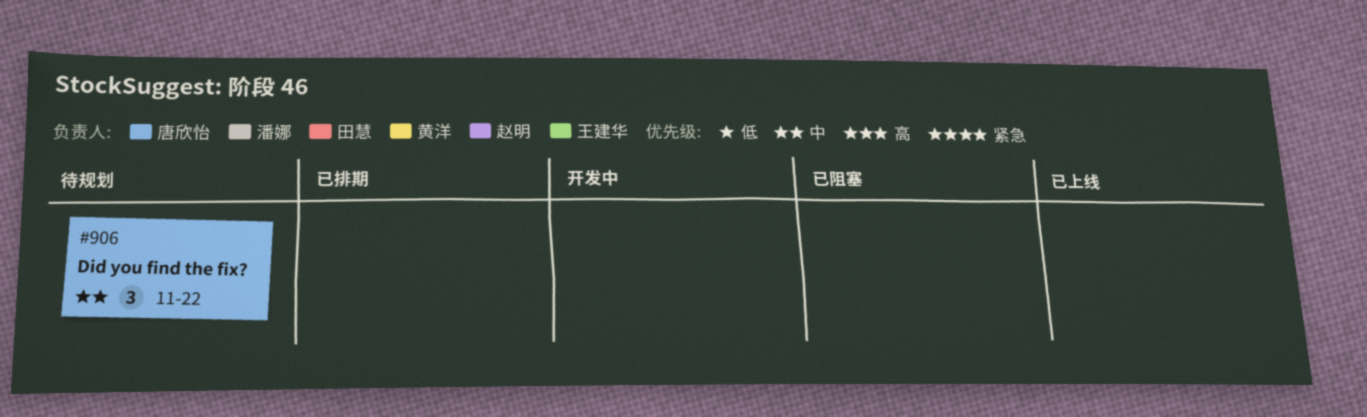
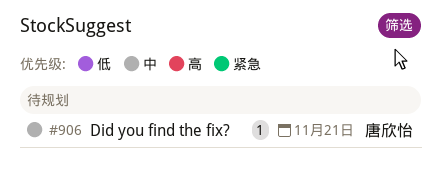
#906, estimate: 3 -> 1
#906, due: Nov 22 -> Nov 21

